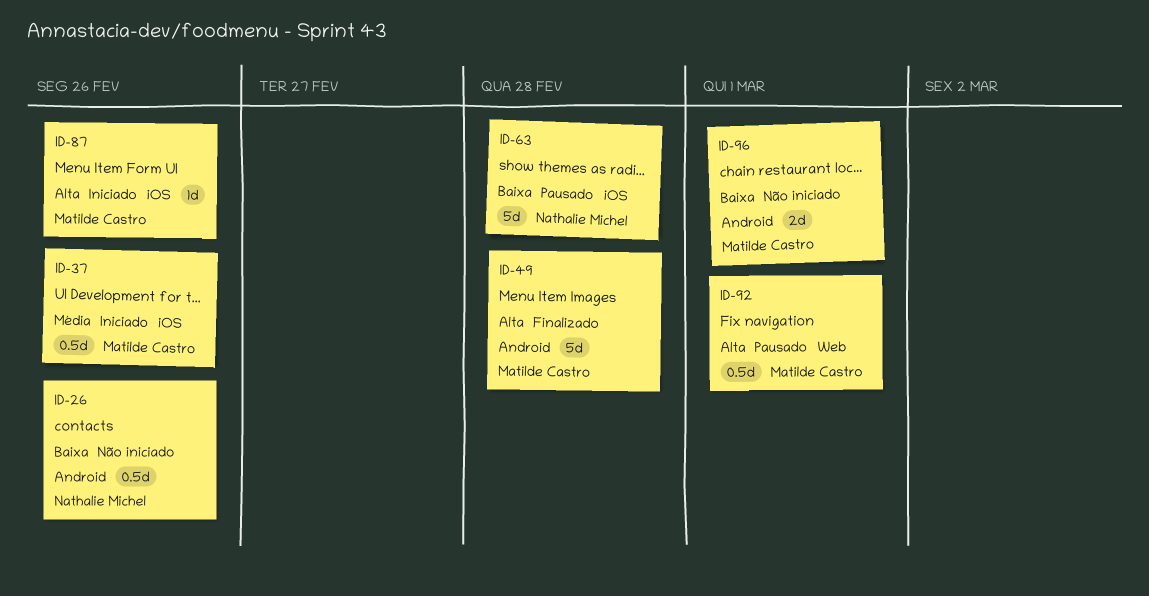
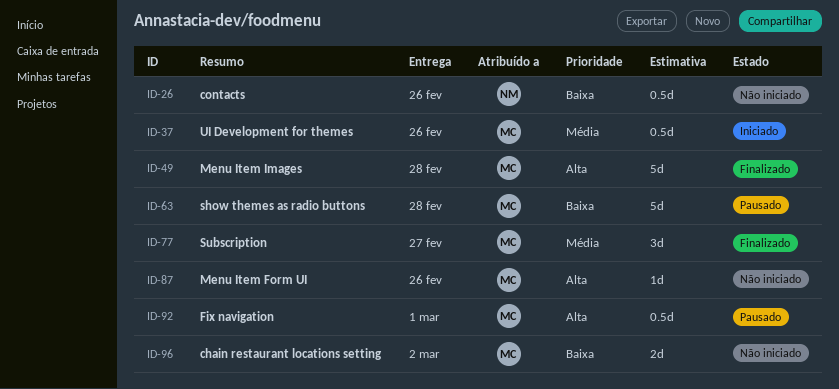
ID-63, owner: Nathalie Michel -> Matilde Castro
ID-77: none -> present
ID-87, status: Iniciado -> Não iniciado
ID-96, due: Mar 1 -> Mar 2

